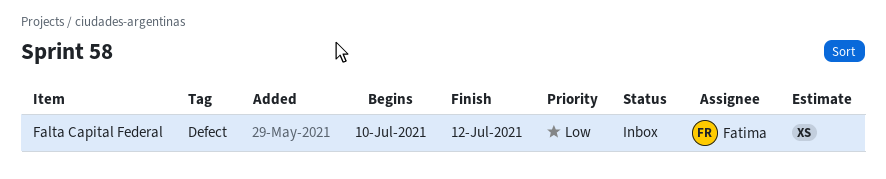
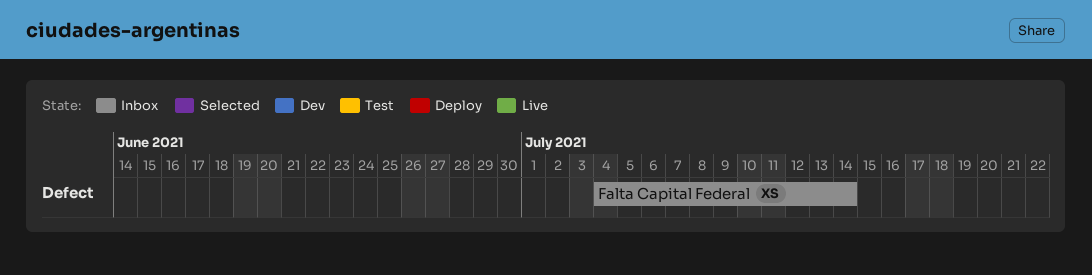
Falta Capital Federal, start: Jul 10 -> Jul 4
Falta Capital Federal, due: Jul 12 -> Jul 14

